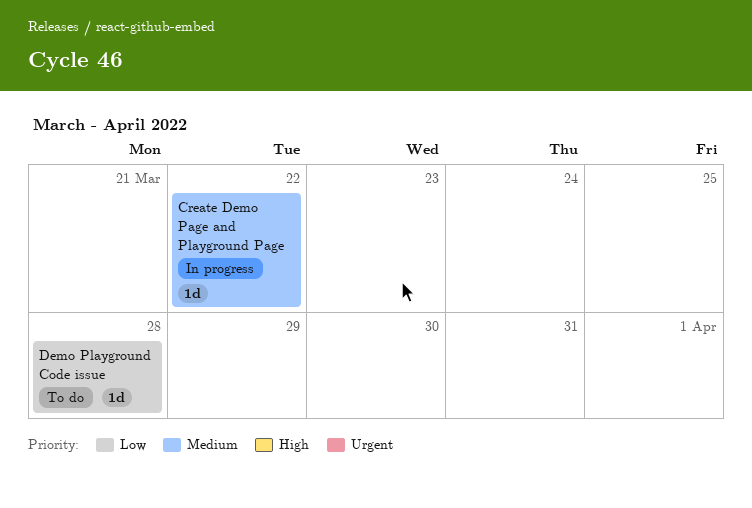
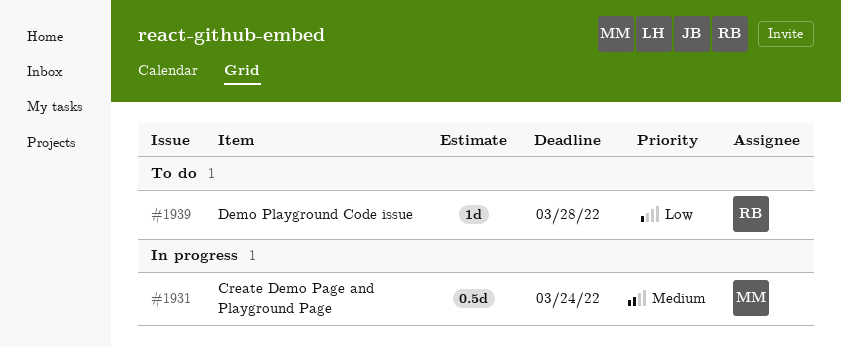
Create Demo Page and Playground Page, estimate: 1d -> 0.5d
Create Demo Page and Playground Page, due: Mar 22 -> Mar 24

